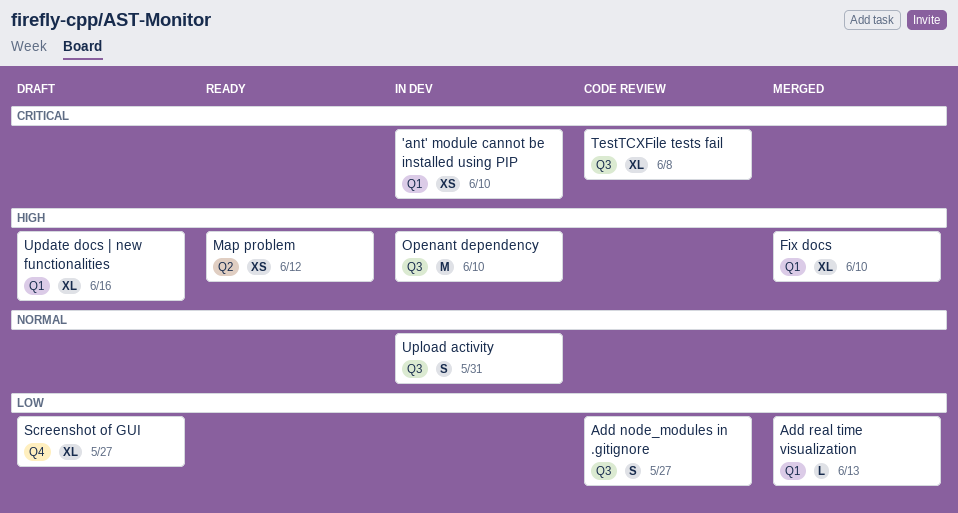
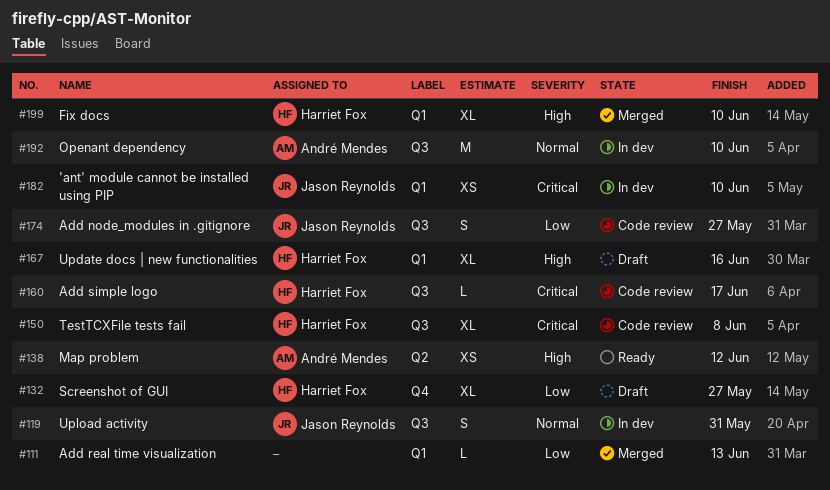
Add simple logo: none -> present
Openant dependency, priority: High -> Normal

